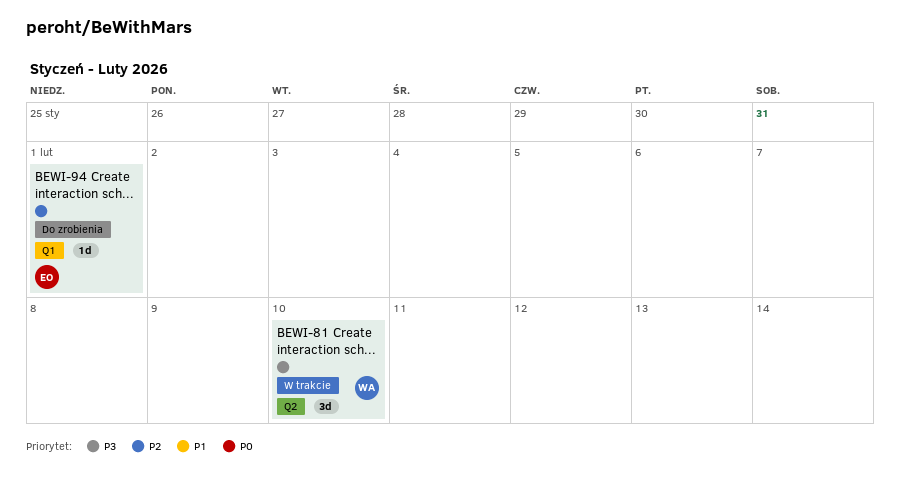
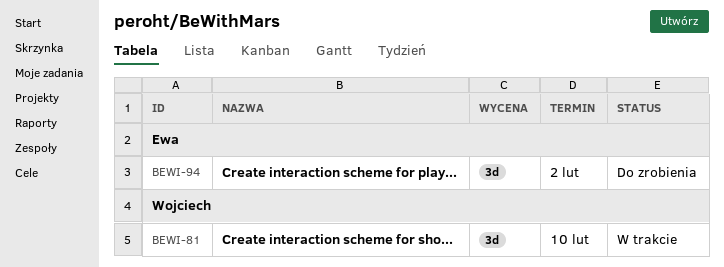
BEWI-94, estimate: 1d -> 3d
BEWI-94, due: Feb 1 -> Feb 2

